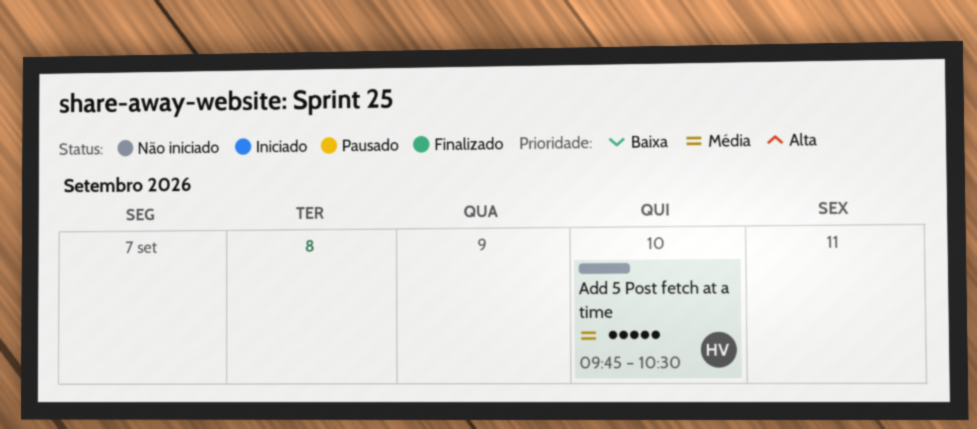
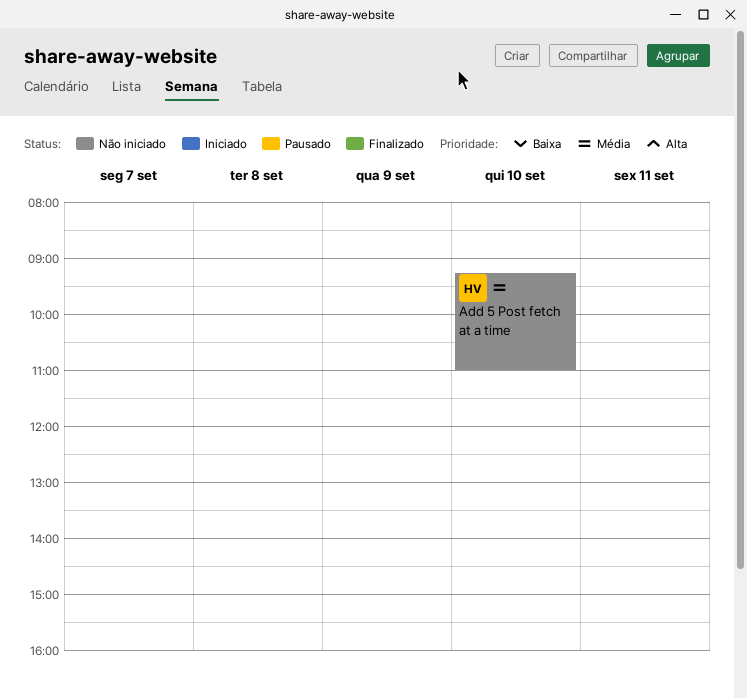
Add 5 Post fetch at a time, begins: 09:45 -> 09:15
Add 5 Post fetch at a time, ends: 10:30 -> 11:00

